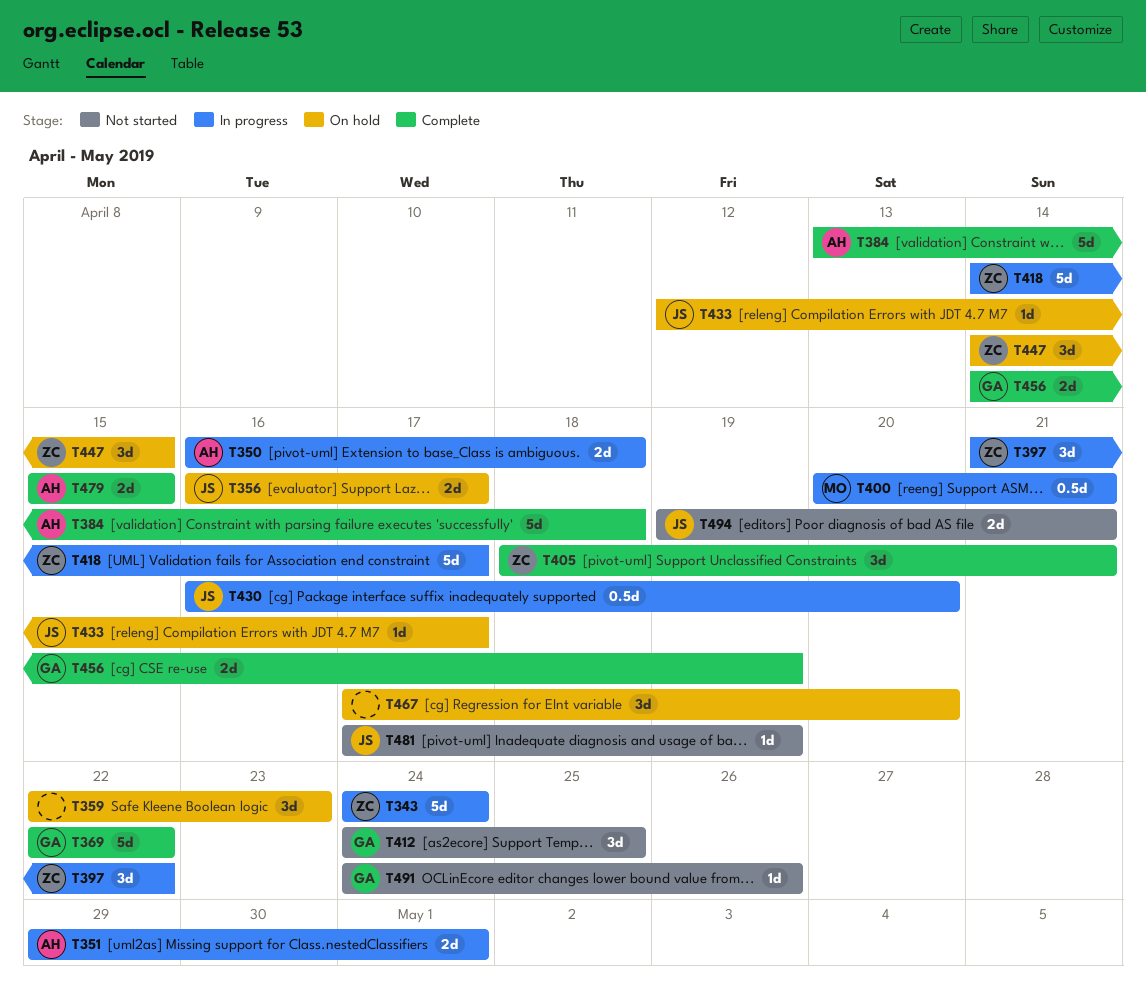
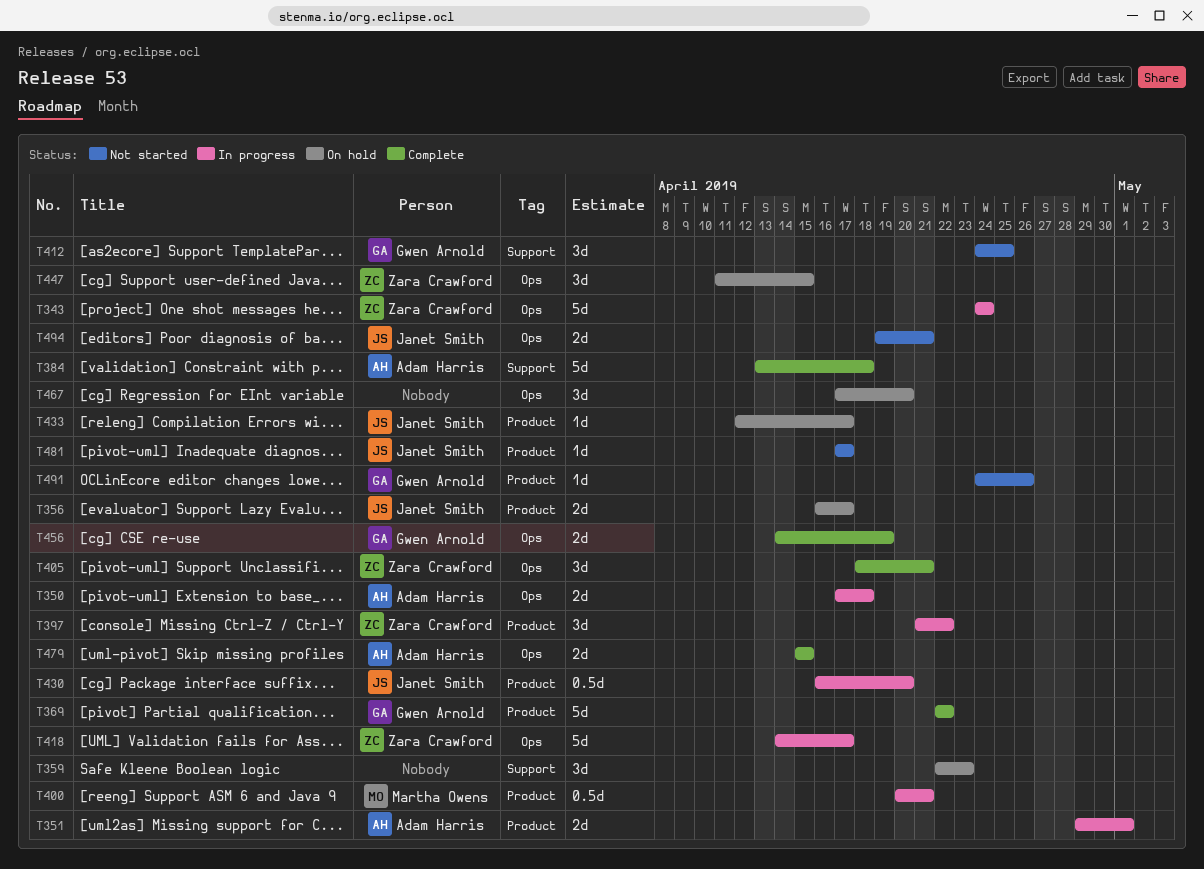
T350, start: Apr 16 -> Apr 17
T447, start: Apr 14 -> Apr 11
T481, due: Apr 19 -> Apr 17

